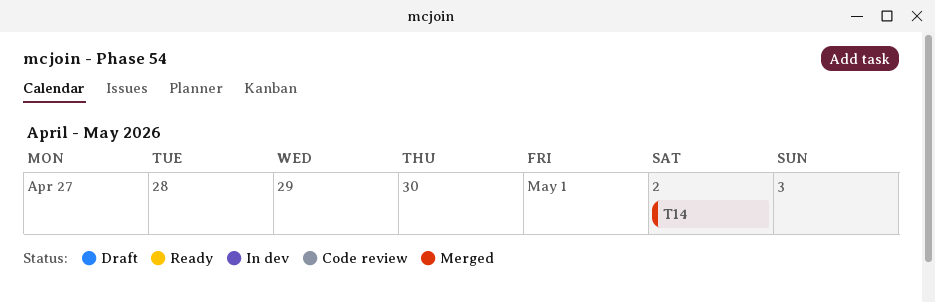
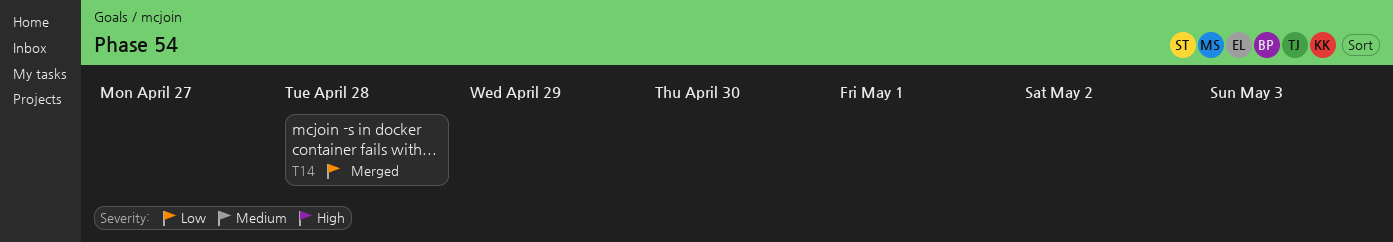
T14, due: May 2 -> Apr 28

